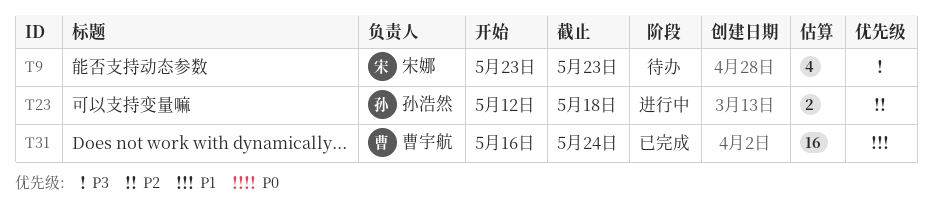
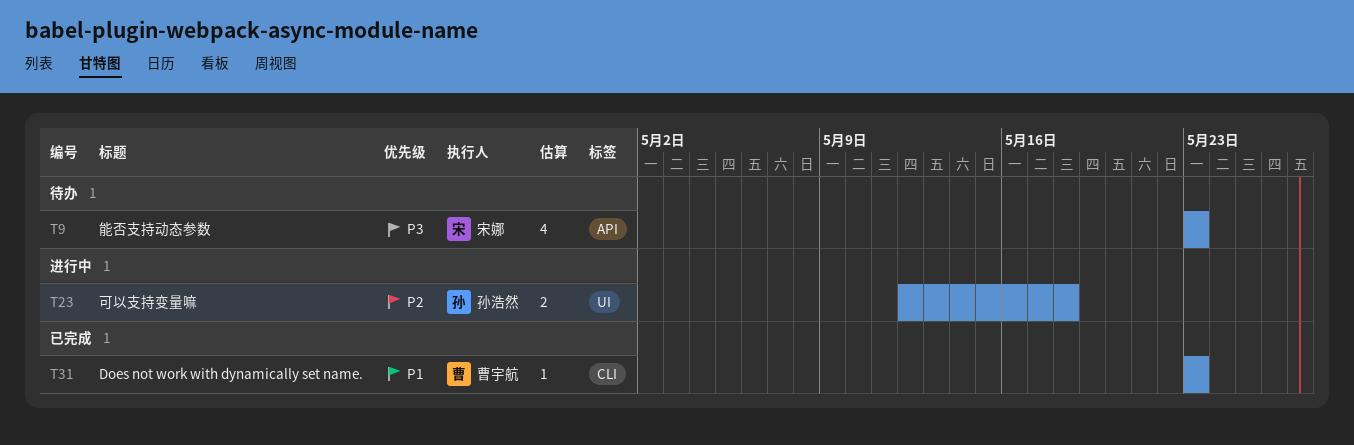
T31, estimate: 16 -> 1
T31, start: May 16 -> May 23
T31, due: May 24 -> May 23

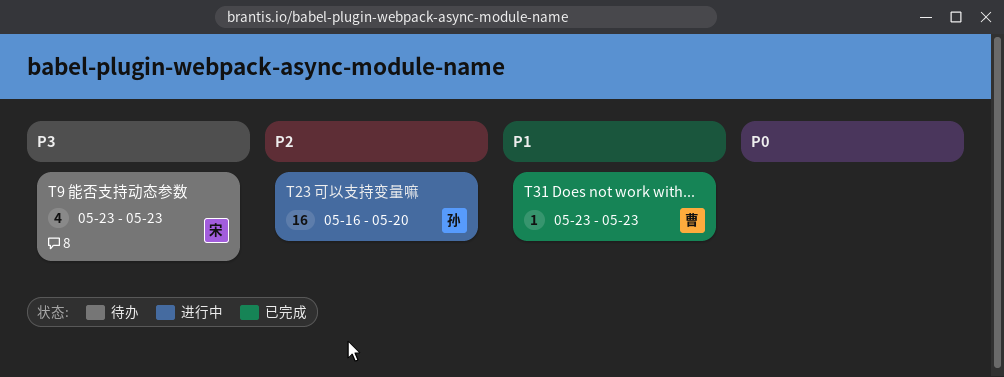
T23, estimate: 2 -> 16
T23, start: May 12 -> May 16
T23, due: May 18 -> May 20

